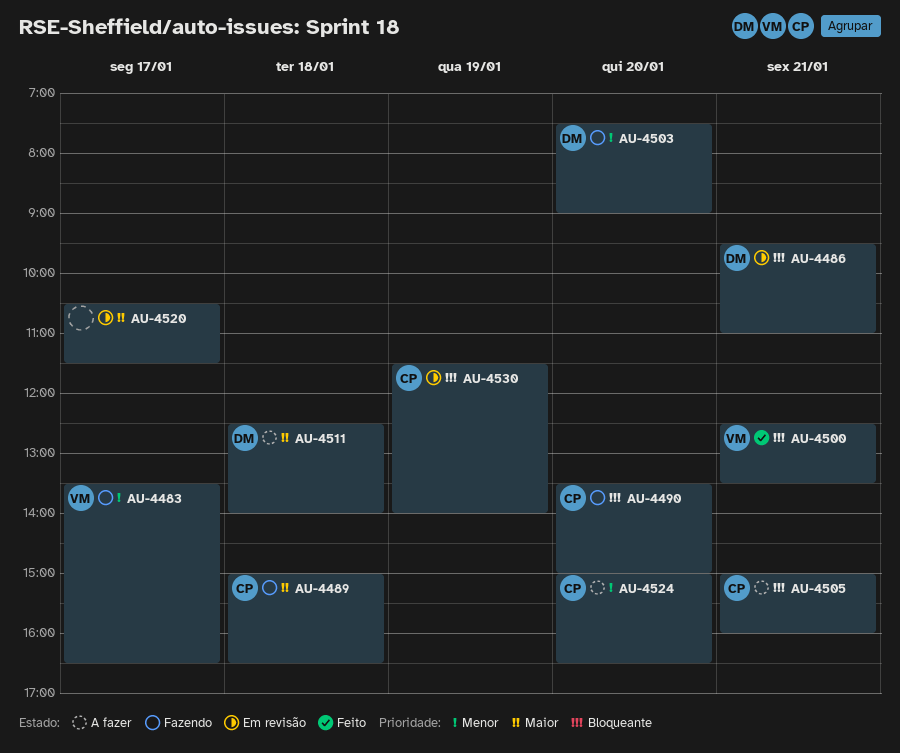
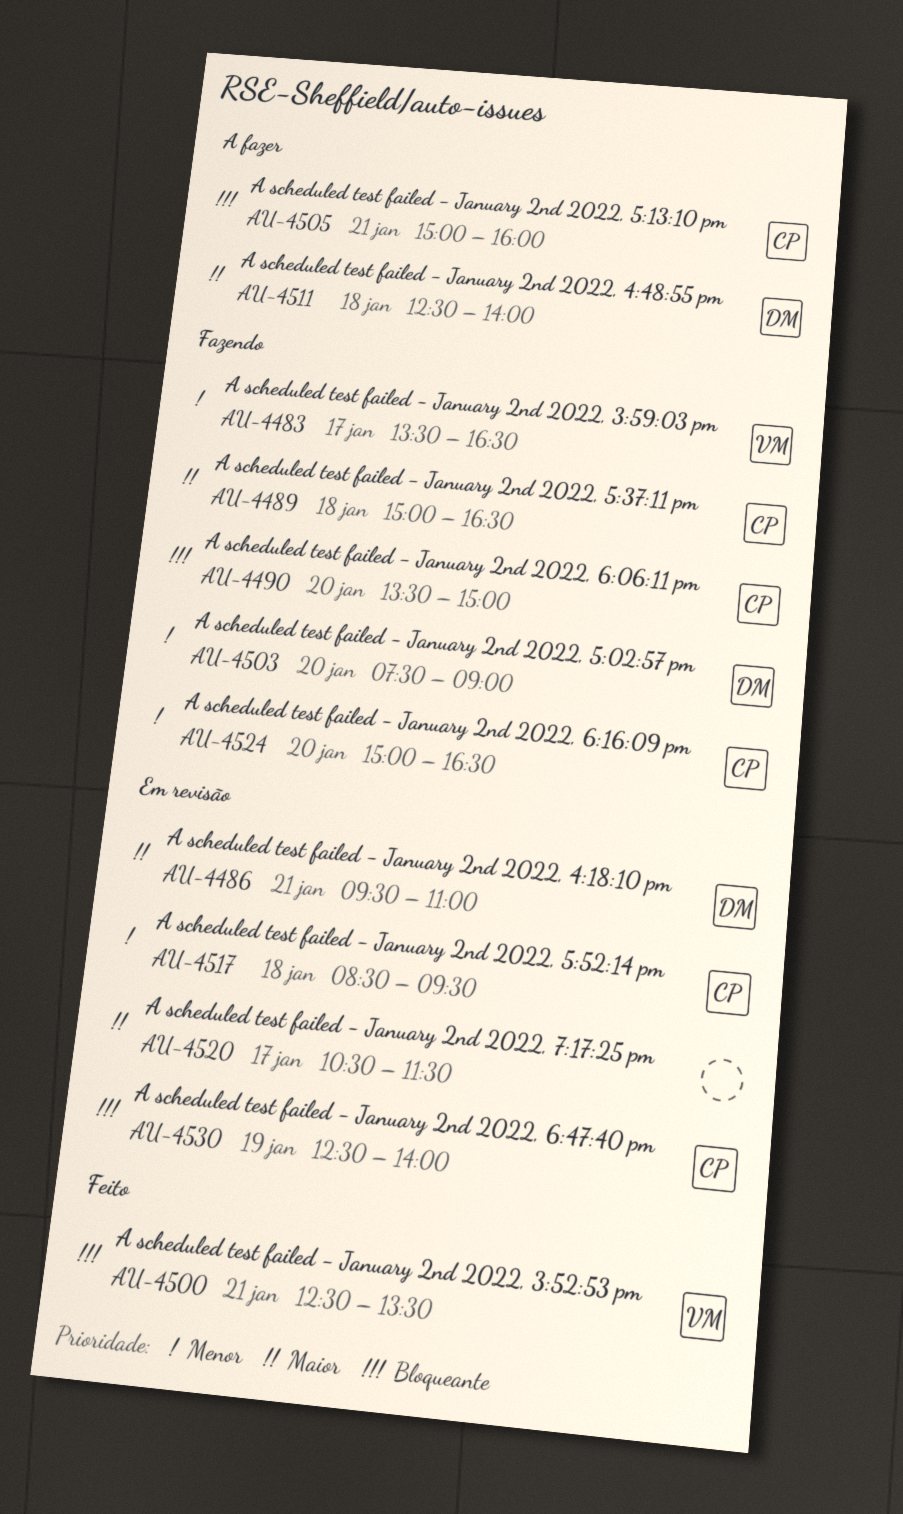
AU-4486, priority: Bloqueante -> Maior
AU-4517: none -> present
AU-4524, status: A fazer -> Fazendo
AU-4530, begins: 11:30 -> 12:30

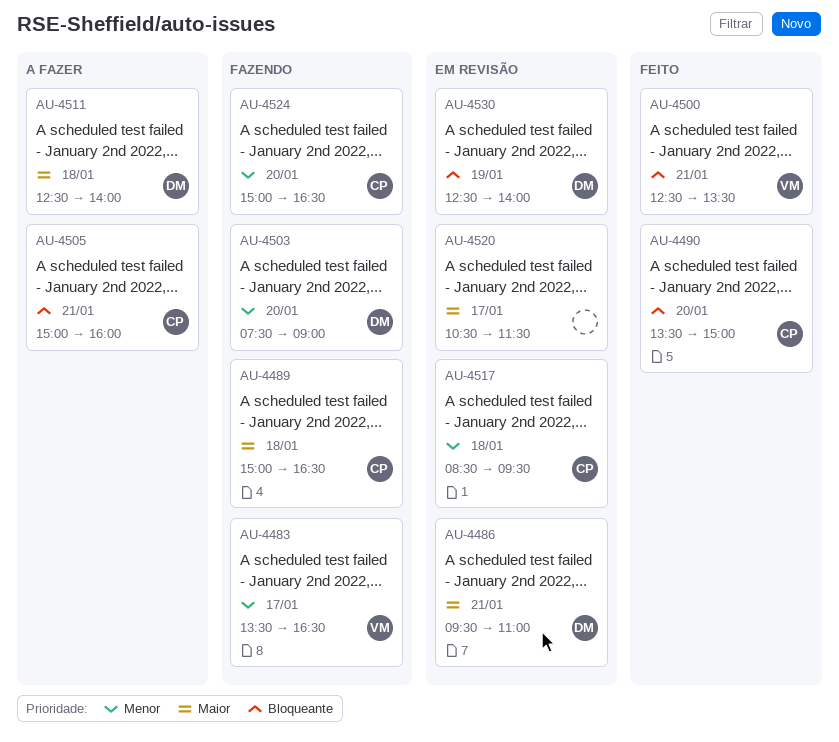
AU-4490, status: Fazendo -> Feito
AU-4530, owner: CP -> DM

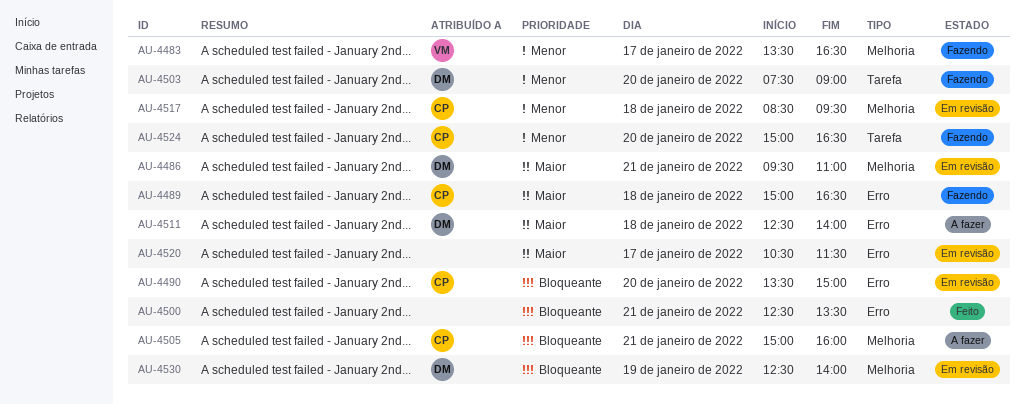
AU-4490, status: Feito -> Em revisão
AU-4500, owner: VM -> none

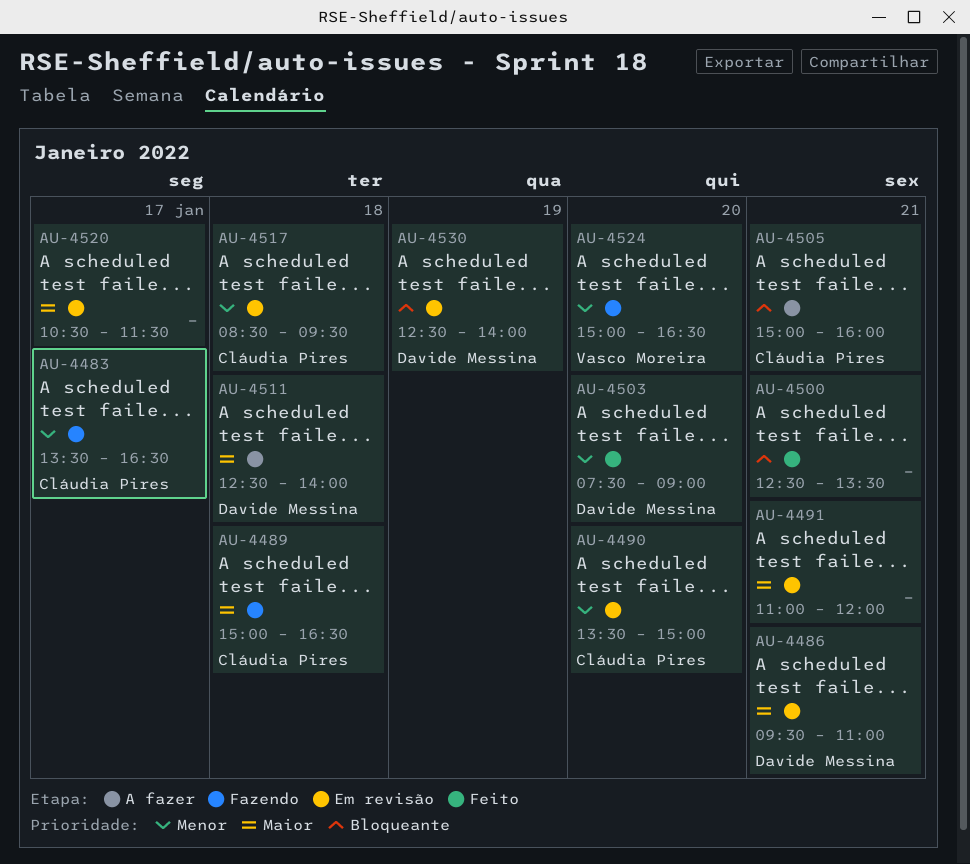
AU-4483, owner: Vasco Moreira -> Cláudia Pires
AU-4490, priority: Bloqueante -> Menor
AU-4491: none -> present
AU-4503, status: Fazendo -> Feito
AU-4524, owner: Cláudia Pires -> Vasco Moreira

